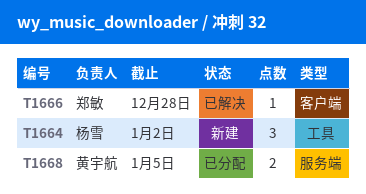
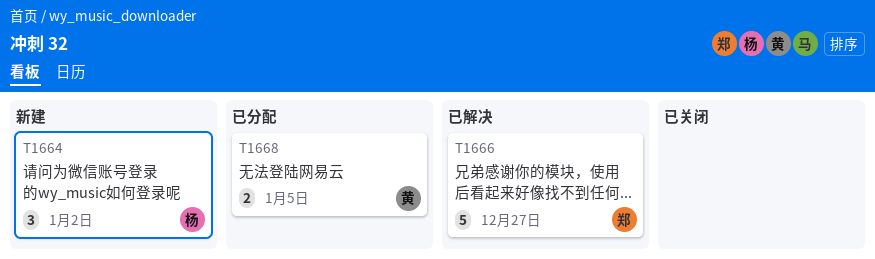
T1666, estimate: 1 -> 5
T1666, due: Dec 28 -> Dec 27

